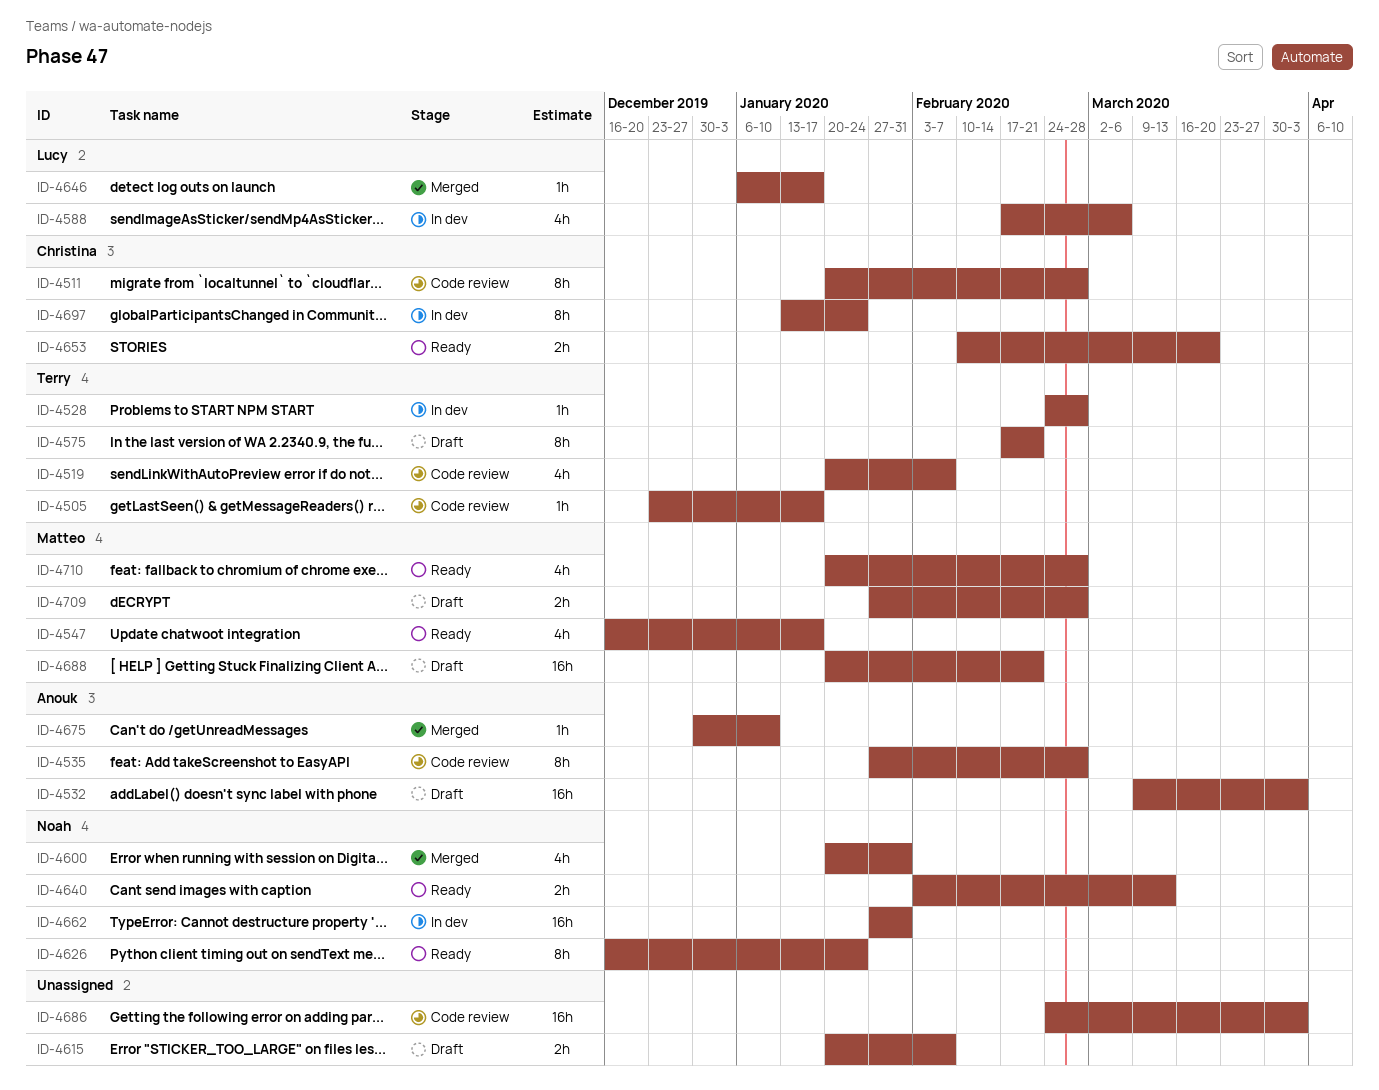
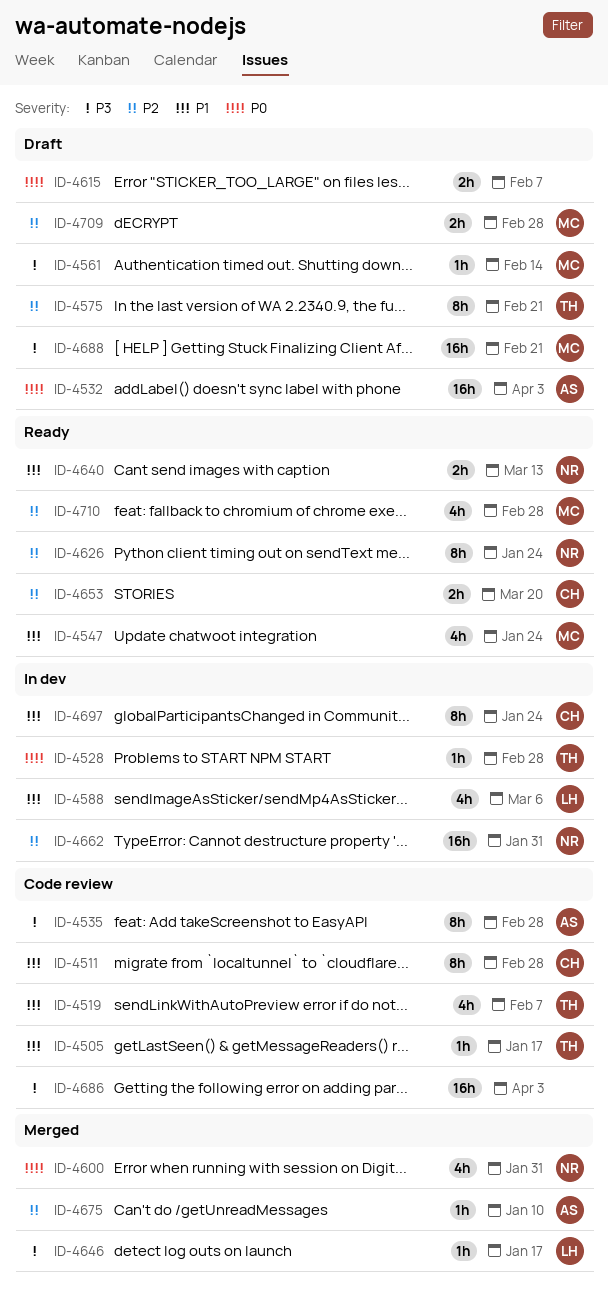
ID-4547, due: Jan 17 -> Jan 24
ID-4561: none -> present

